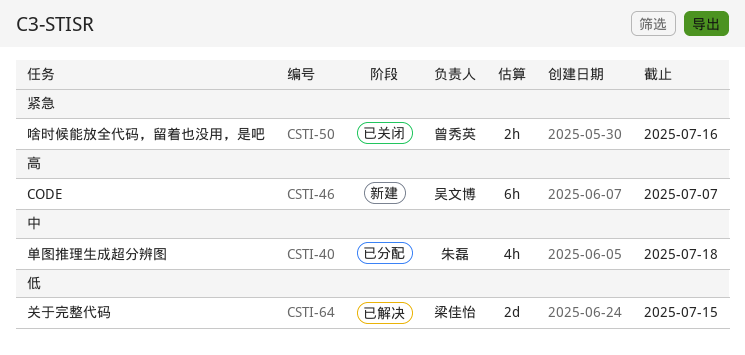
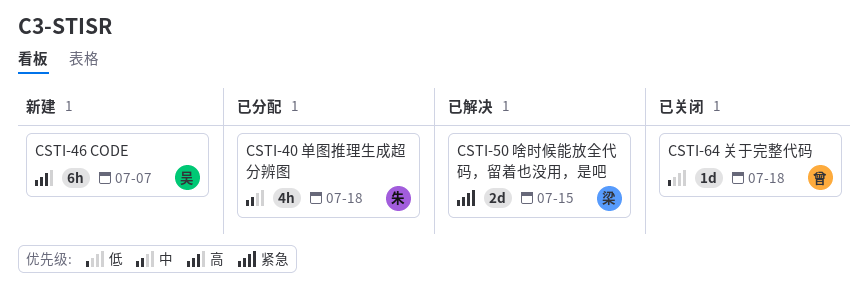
CSTI-50, status: 已关闭 -> 已解决
CSTI-50, owner: 曾秀英 -> 梁佳怡
CSTI-50, estimate: 2h -> 2d
CSTI-50, due: Jul 16 -> Jul 15
CSTI-64, status: 已解决 -> 已关闭
CSTI-64, owner: 梁佳怡 -> 曾秀英
CSTI-64, estimate: 2d -> 1d
CSTI-64, due: Jul 15 -> Jul 18

